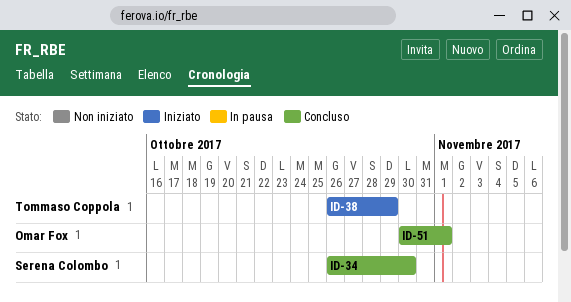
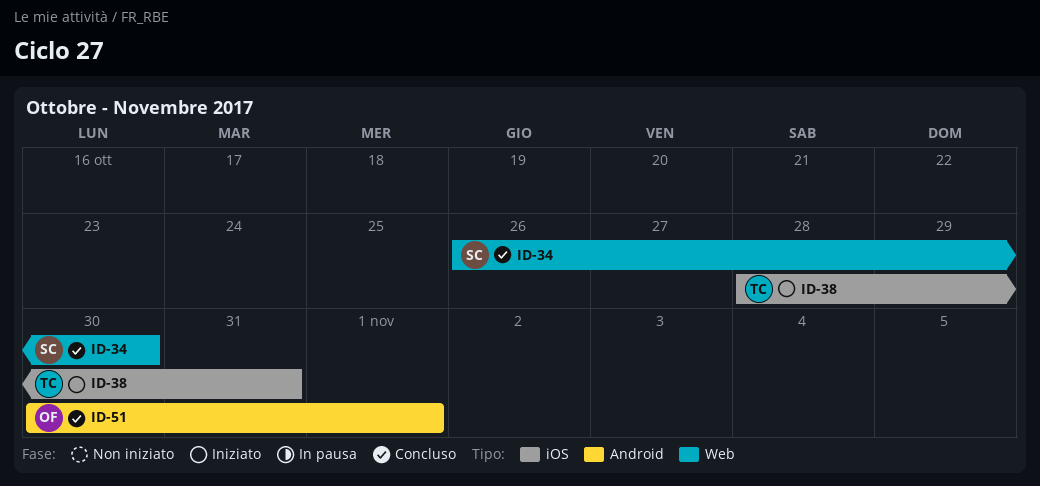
ID-38, start: Oct 26 -> Oct 28
ID-38, due: Oct 29 -> Oct 31

